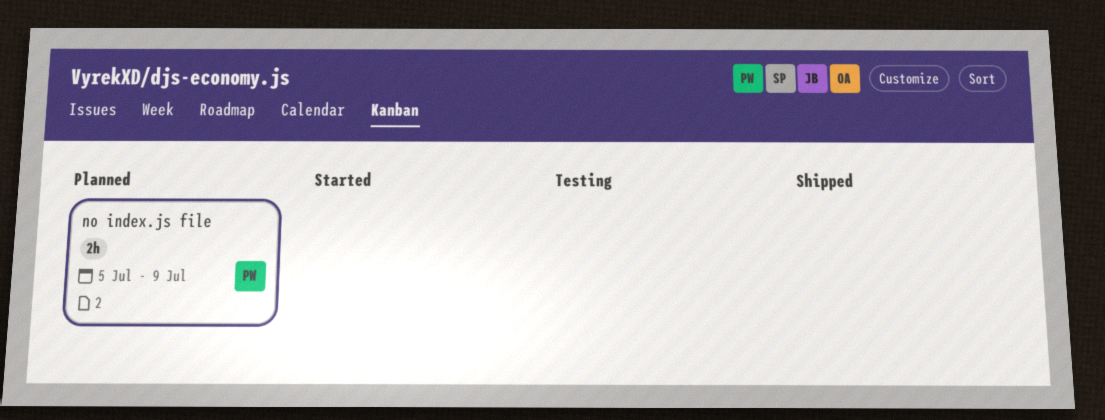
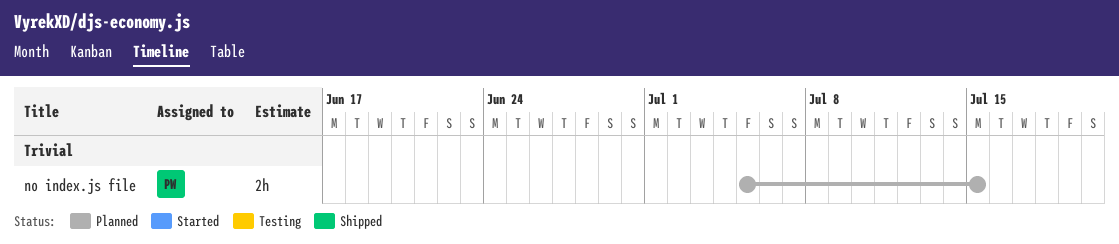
no index.js file, due: Jul 9 -> Jul 15

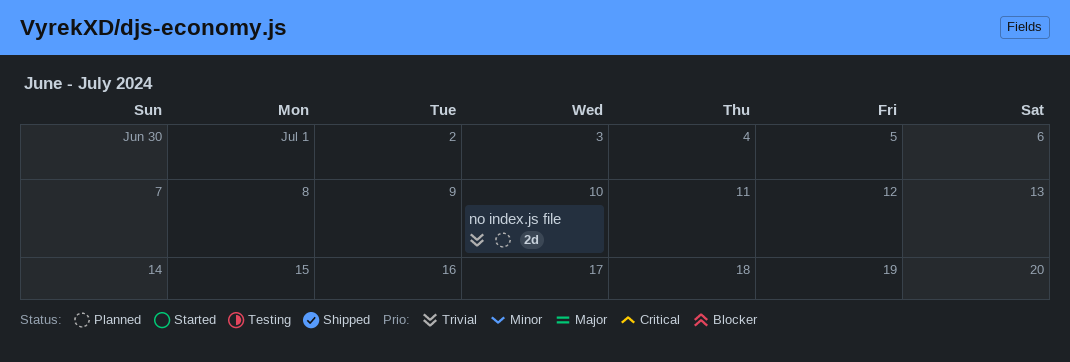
no index.js file, estimate: 2h -> 2d
no index.js file, due: Jul 15 -> Jul 10

